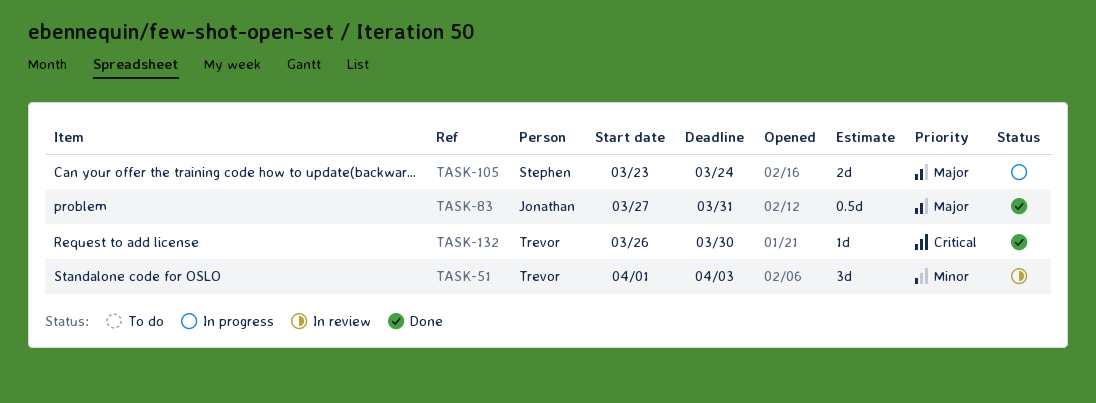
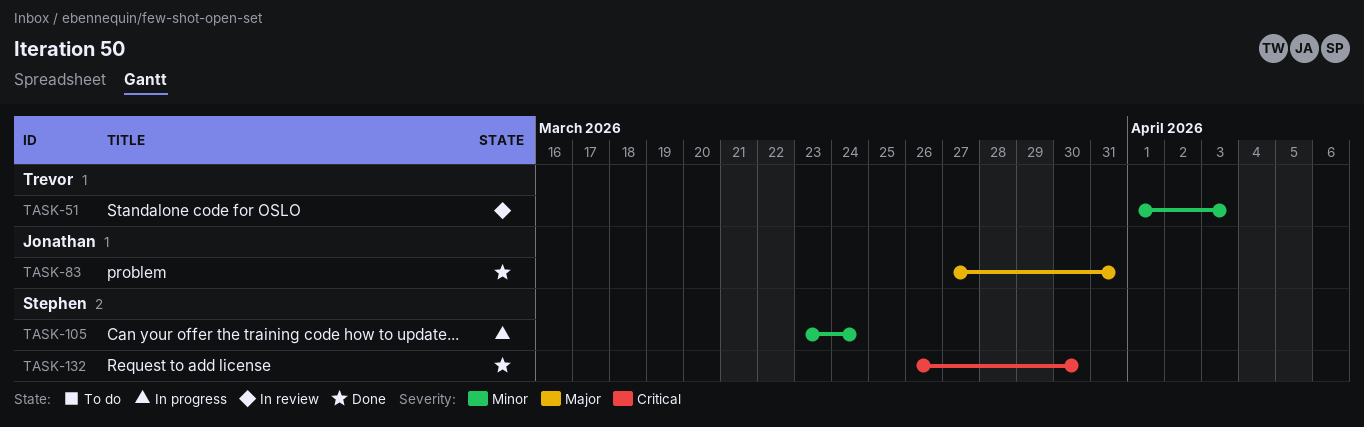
TASK-105, priority: Major -> Minor
TASK-132, owner: Trevor -> Stephen

